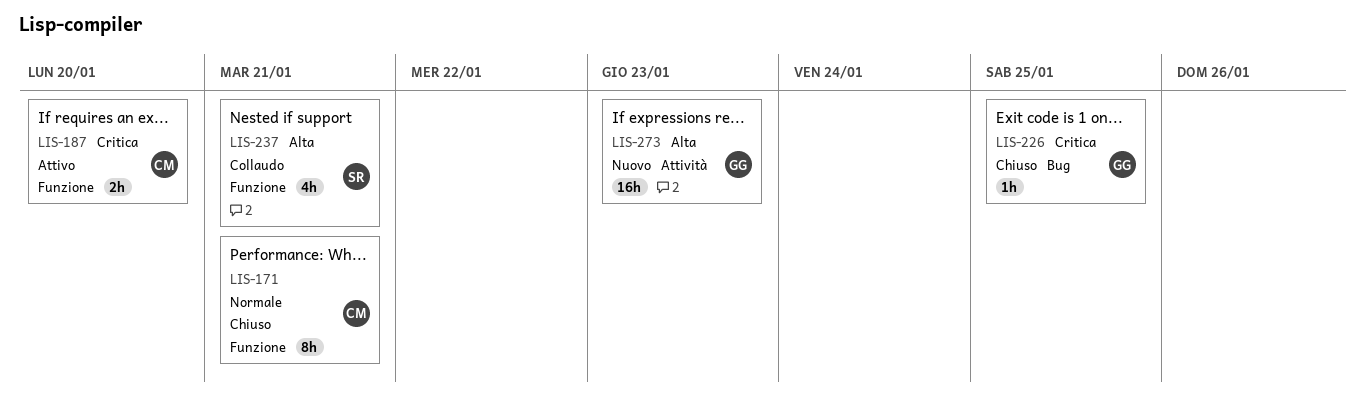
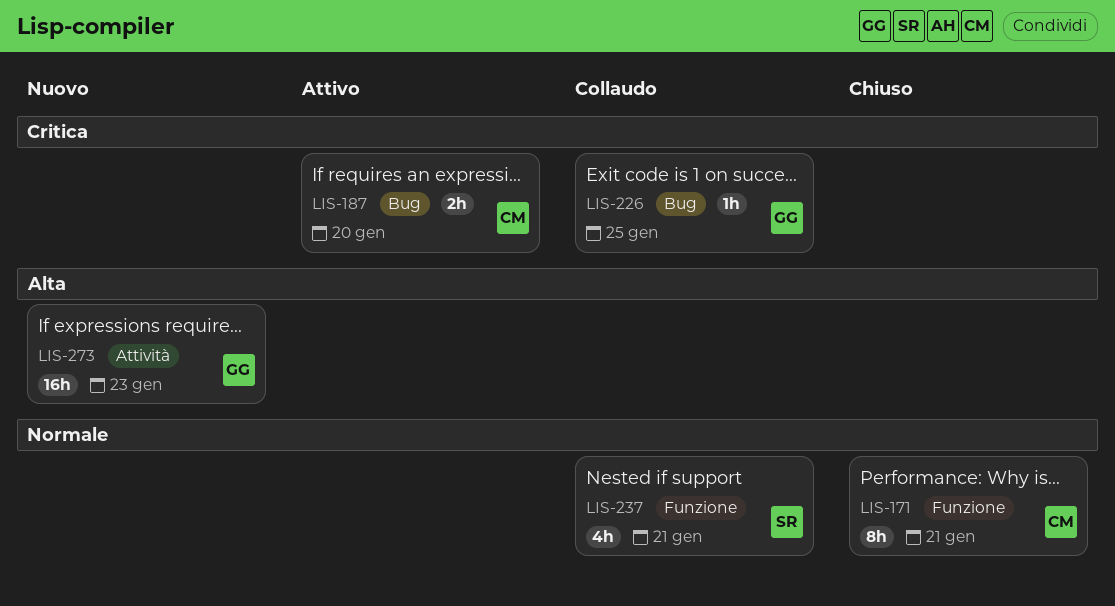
LIS-187, label: Funzione -> Bug
LIS-226, status: Chiuso -> Collaudo
LIS-237, priority: Alta -> Normale

